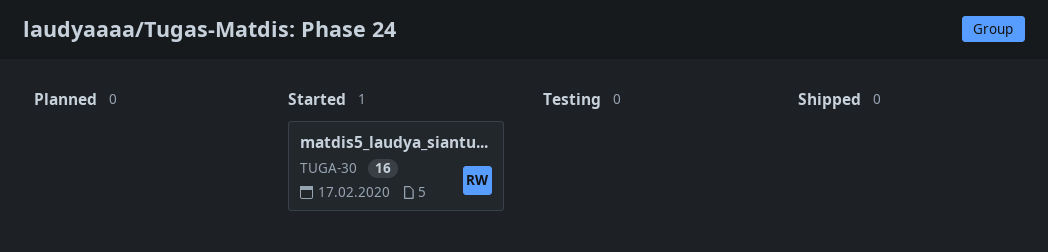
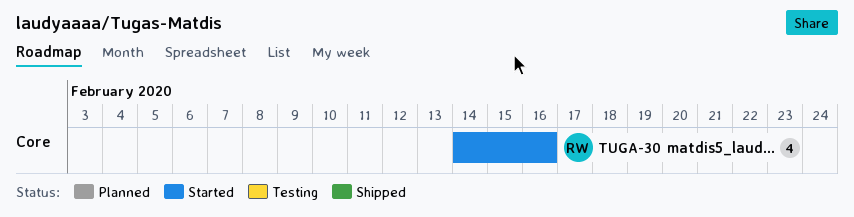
TUGA-30, estimate: 16 -> 4
TUGA-30, due: Feb 17 -> Feb 16

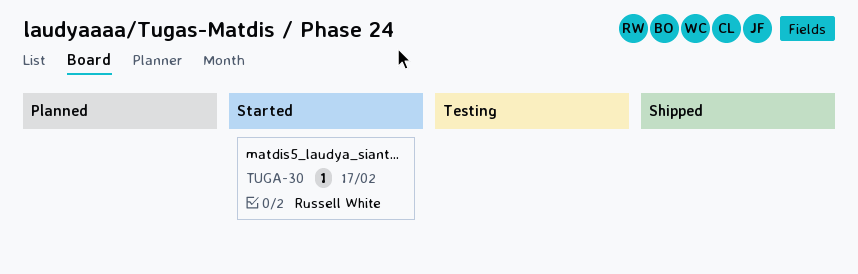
TUGA-30, estimate: 4 -> 1
TUGA-30, due: Feb 16 -> Feb 17

